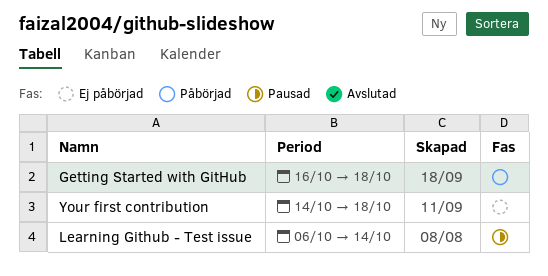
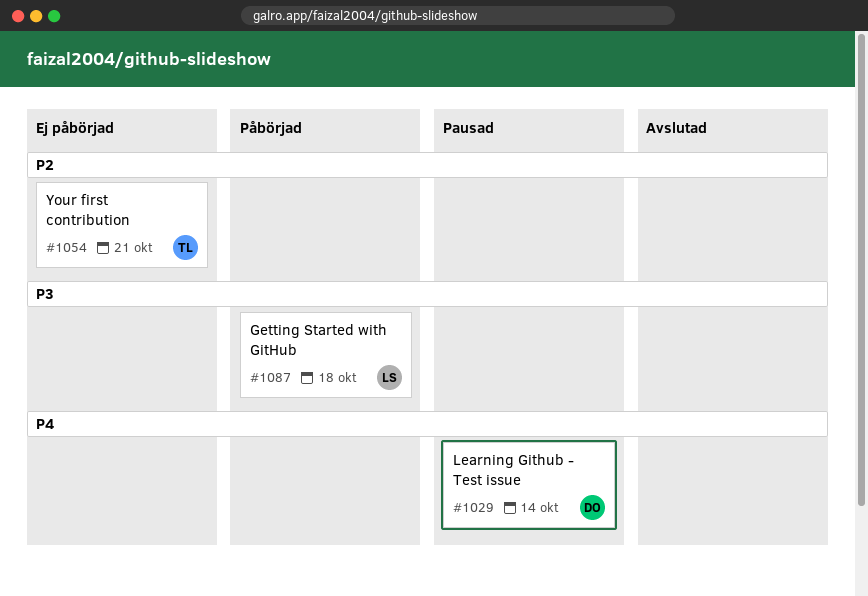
Your first contribution, due: Oct 18 -> Oct 21

